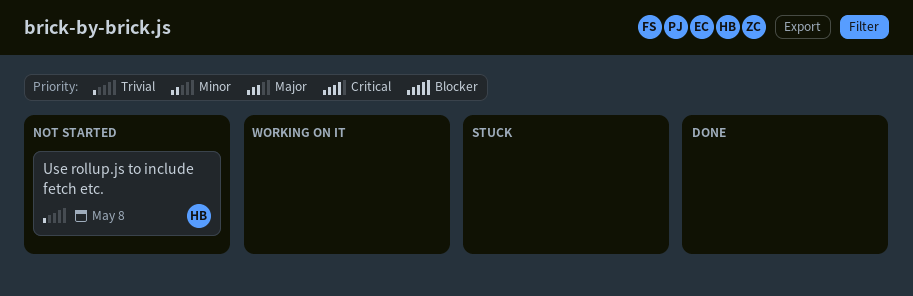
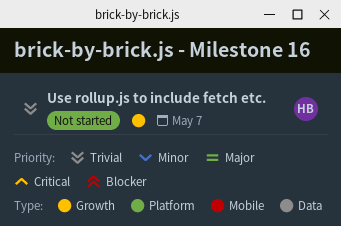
Use rollup.js to include fetch etc., due: May 8 -> May 7

